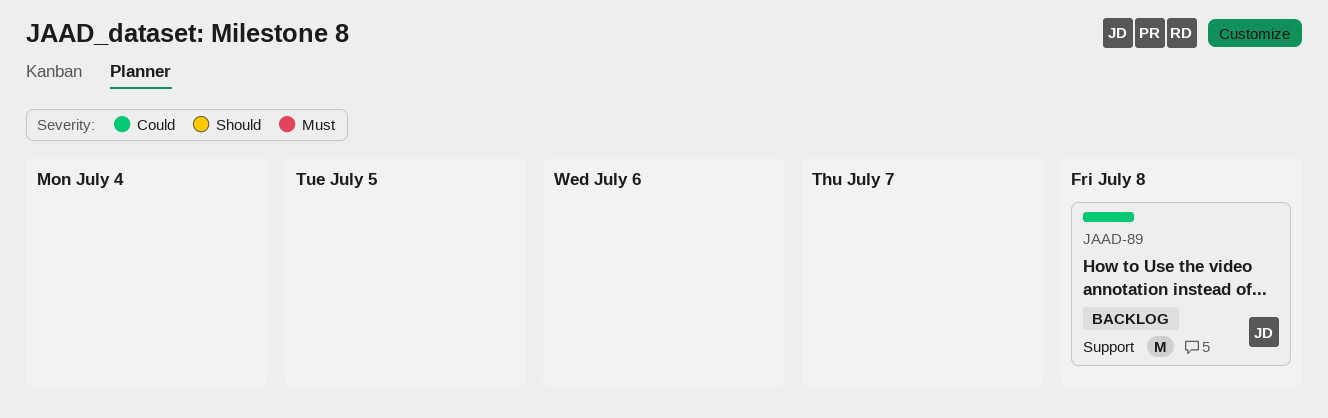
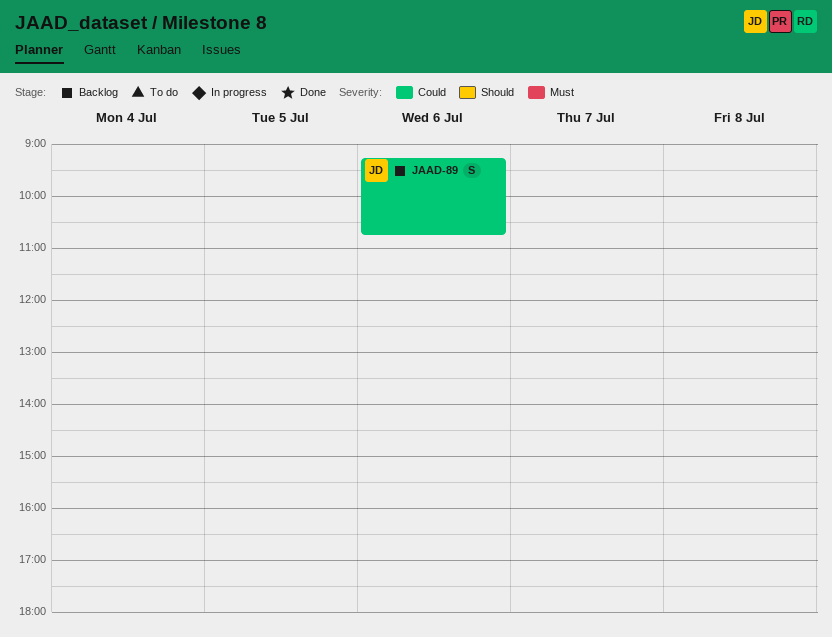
JAAD-89, estimate: M -> S
JAAD-89, day: Jul 8 -> Jul 6

